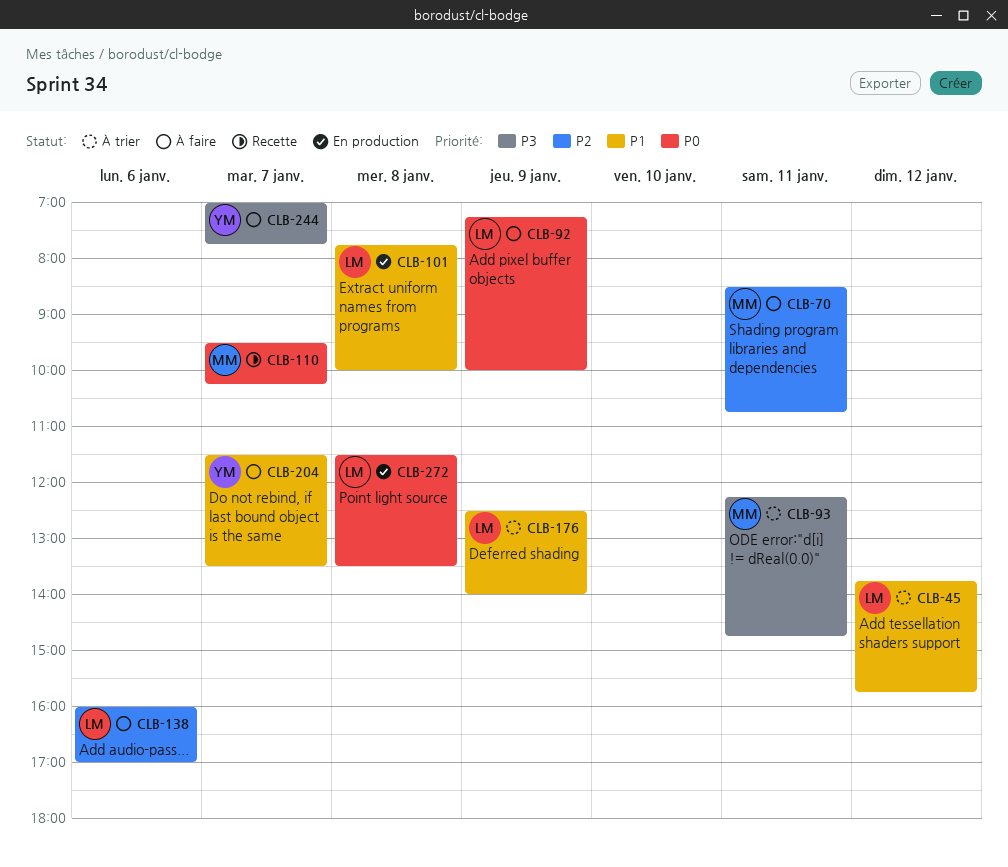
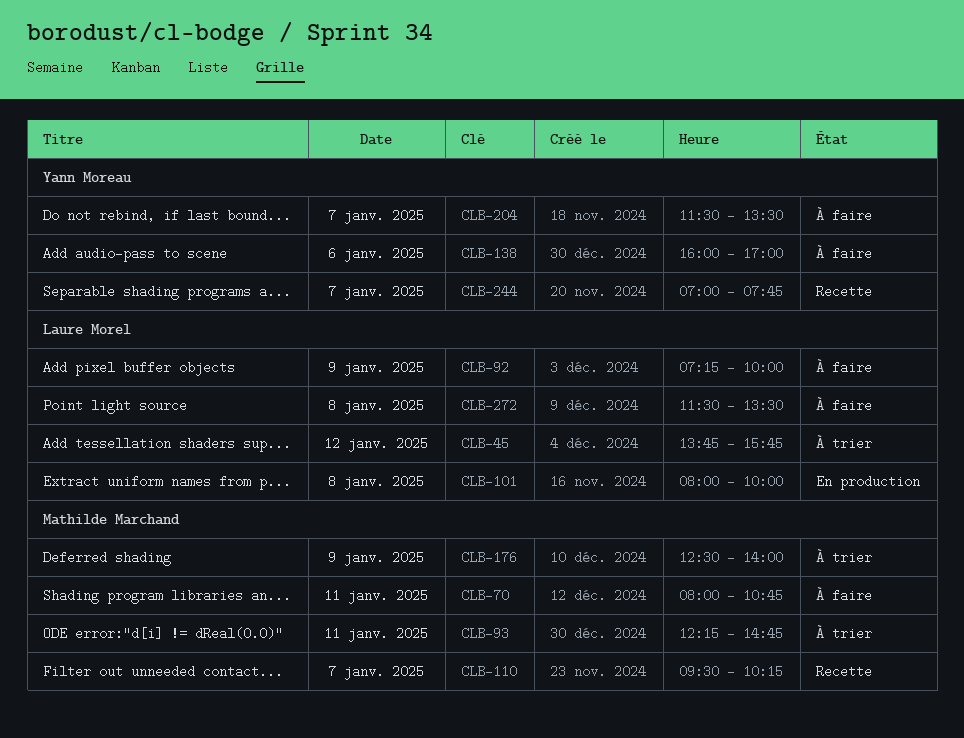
CLB-70, begins: 08:30 -> 08:00
CLB-101, begins: 07:45 -> 08:00
CLB-138, owner: Laure Morel -> Yann Moreau
CLB-176, owner: Laure Morel -> Mathilde Marchand
CLB-244, status: À faire -> Recette
CLB-272, status: En production -> À faire

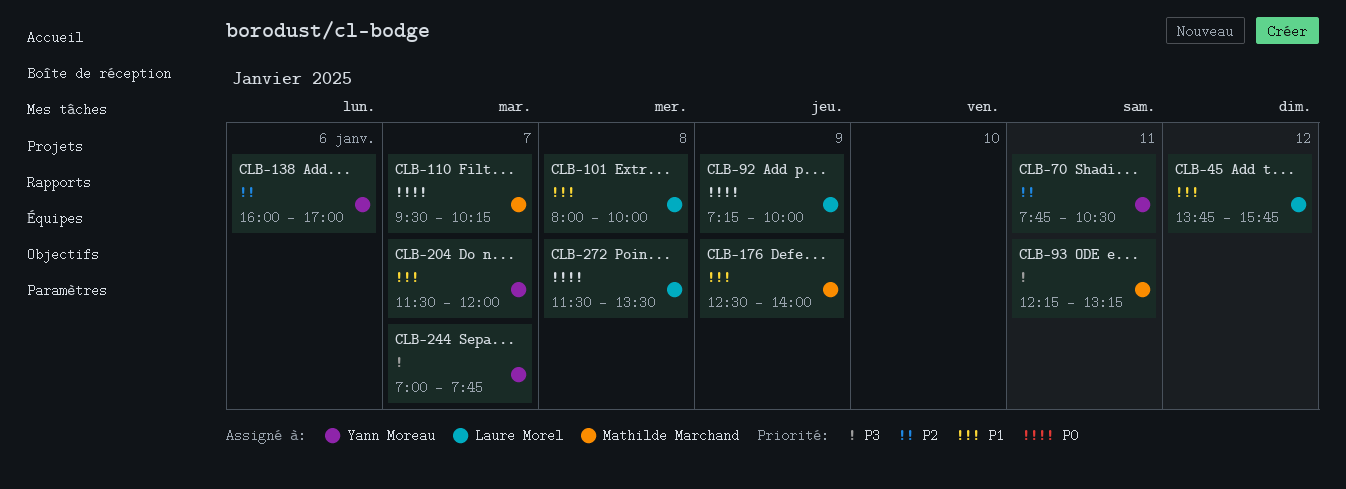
CLB-70, owner: Mathilde Marchand -> Yann Moreau
CLB-70, begins: 08:00 -> 07:45
CLB-70, ends: 10:45 -> 10:30
CLB-93, ends: 14:45 -> 13:15
CLB-204, ends: 13:30 -> 12:00

